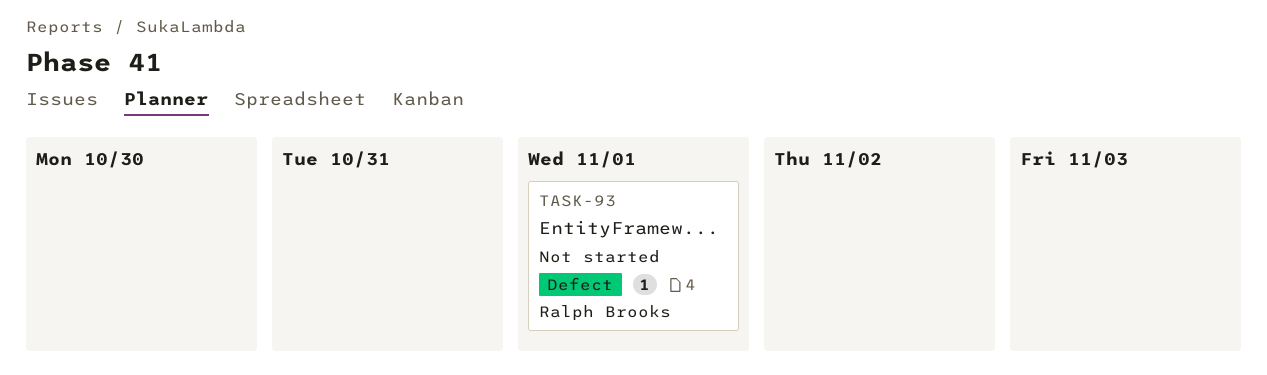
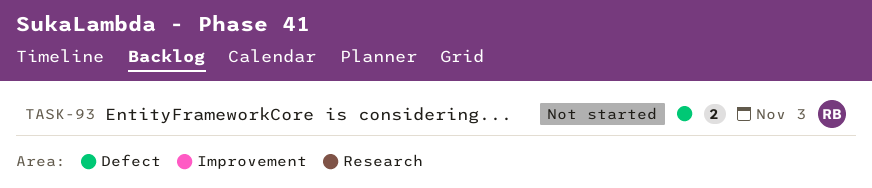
TASK-93, estimate: 1 -> 2
TASK-93, due: Nov 1 -> Nov 3

